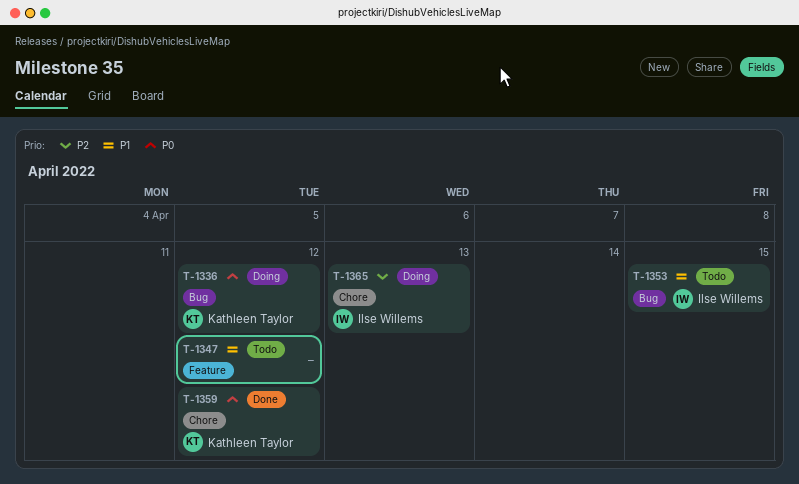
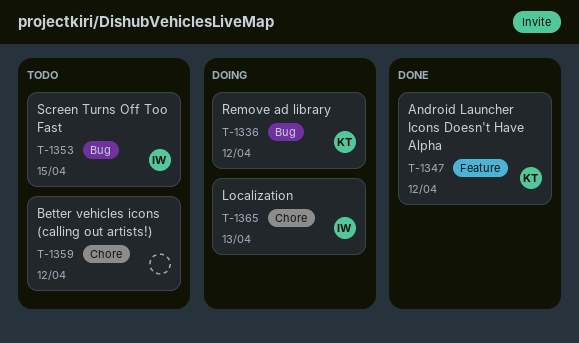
T-1347, status: Todo -> Done
T-1347, owner: none -> Kathleen Taylor
T-1359, status: Done -> Todo
T-1359, owner: Kathleen Taylor -> none

